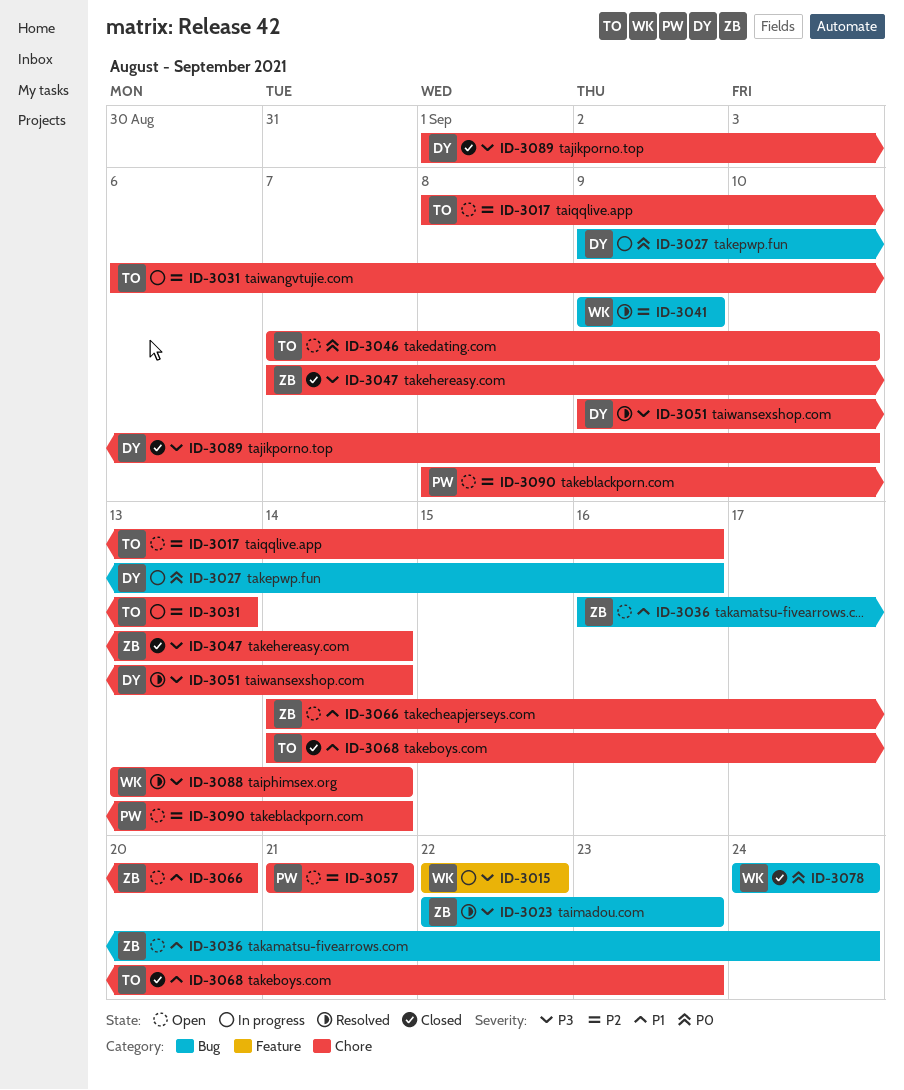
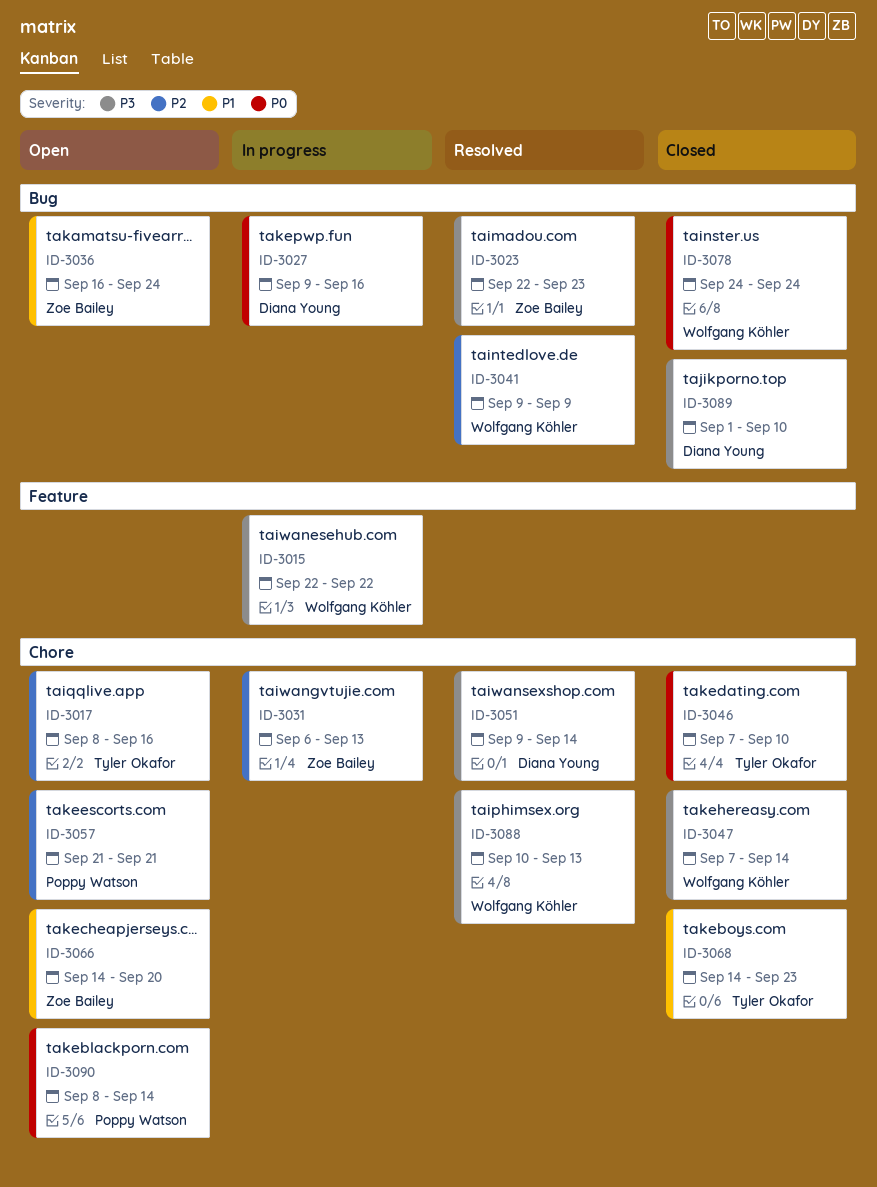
ID-3031, owner: Tyler Okafor -> Zoe Bailey
ID-3046, status: Open -> Closed
ID-3047, owner: Zoe Bailey -> Wolfgang Köhler
ID-3088, start: Sep 13 -> Sep 10
ID-3088, due: Sep 14 -> Sep 13
ID-3089, label: Chore -> Bug
ID-3090, priority: P2 -> P0

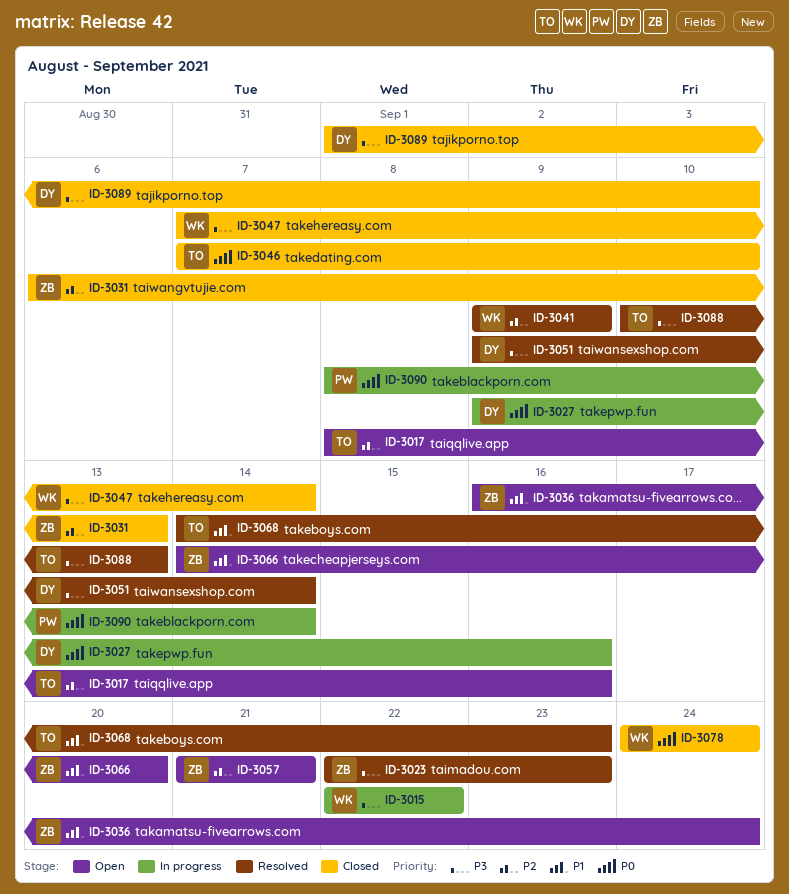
ID-3031, status: In progress -> Closed
ID-3057, owner: Poppy Watson -> Zoe Bailey
ID-3068, status: Closed -> Resolved
ID-3088, owner: Wolfgang Köhler -> Tyler Okafor
ID-3090, status: Open -> In progress

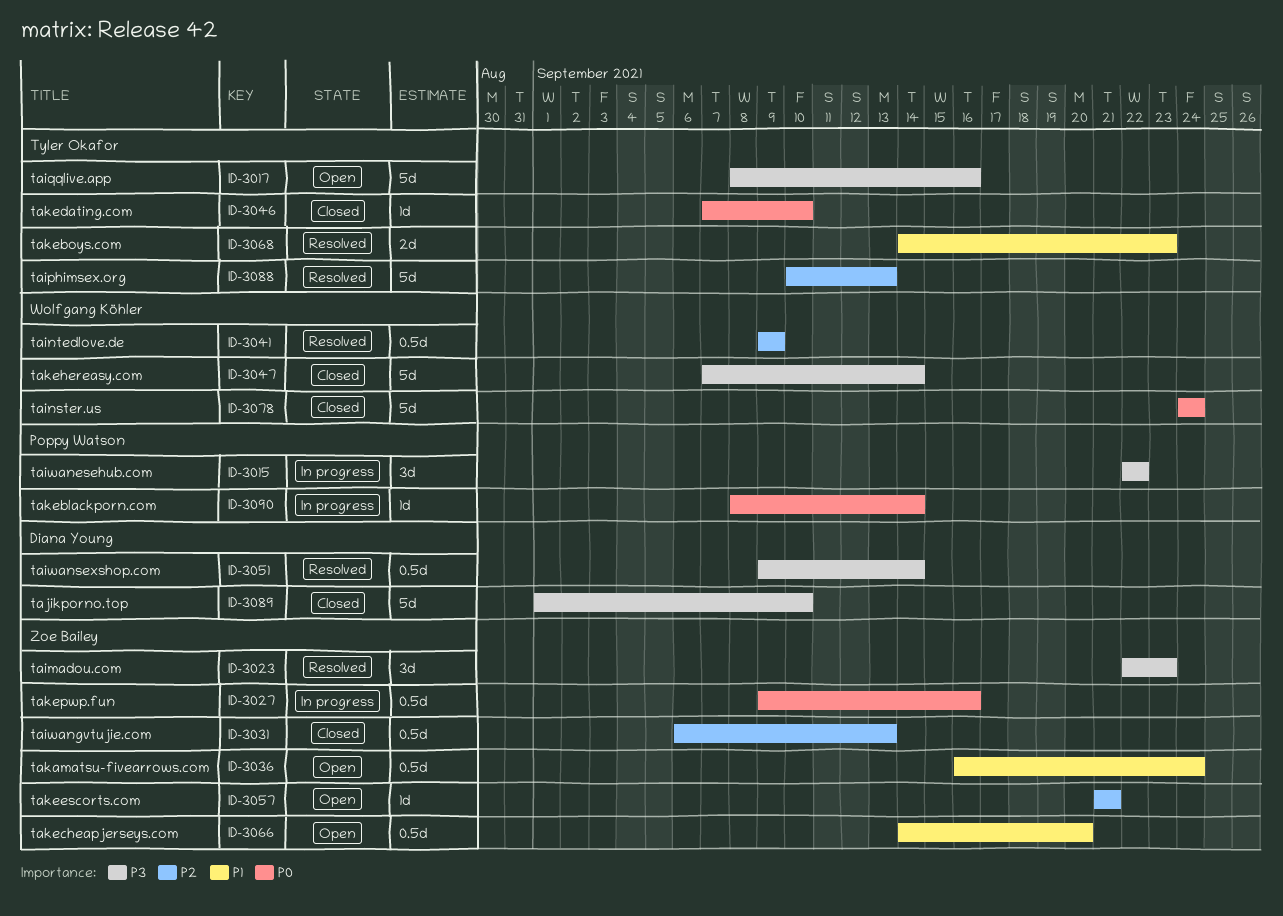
ID-3015, owner: Wolfgang Köhler -> Poppy Watson
ID-3017, priority: P2 -> P3
ID-3027, owner: Diana Young -> Zoe Bailey
ID-3088, priority: P3 -> P2

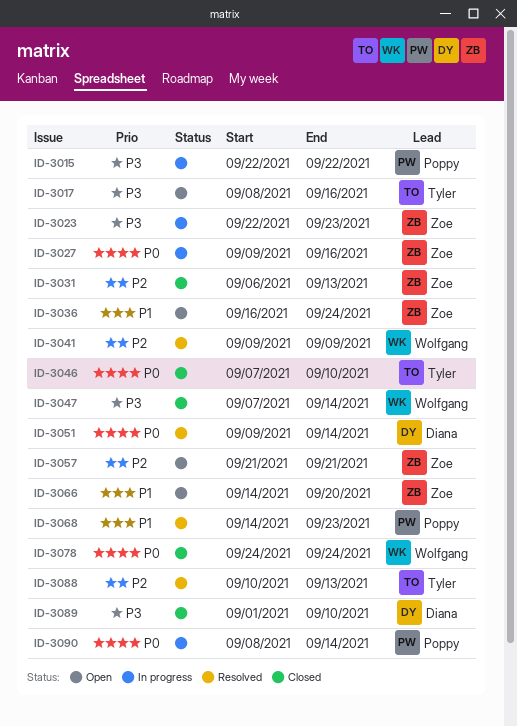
ID-3023, status: Resolved -> In progress
ID-3051, priority: P3 -> P0
ID-3068, owner: Tyler Okafor -> Poppy Watson

